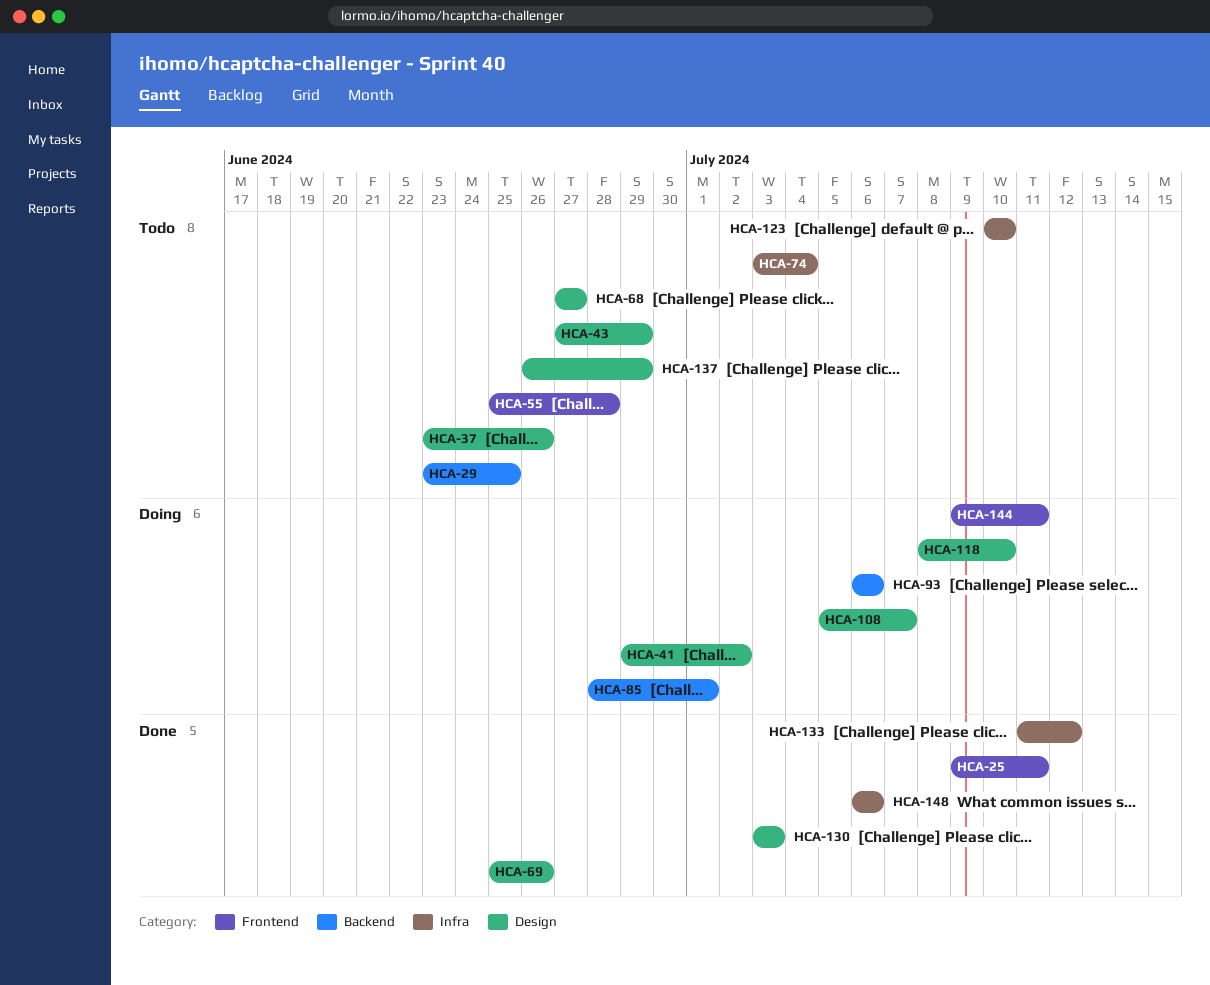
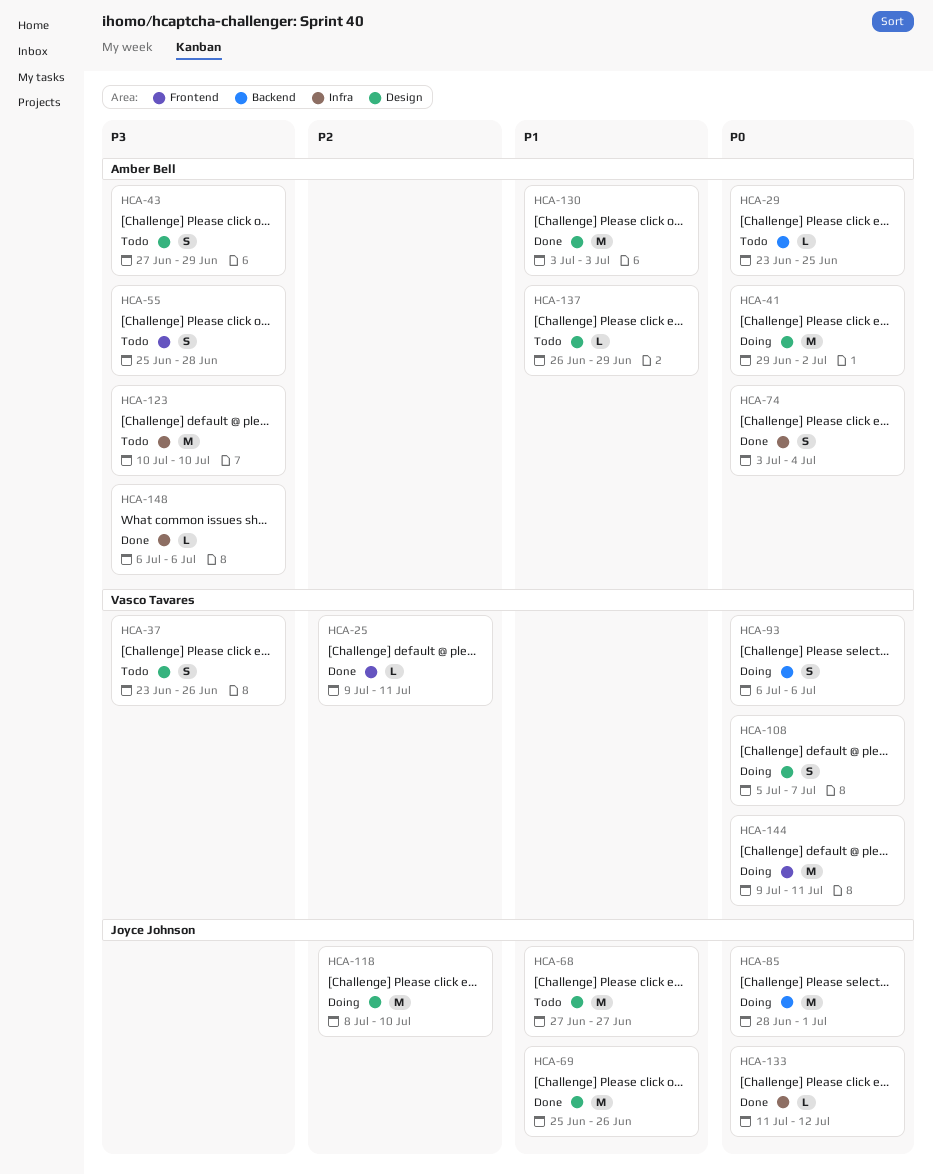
HCA-74, status: Todo -> Done

